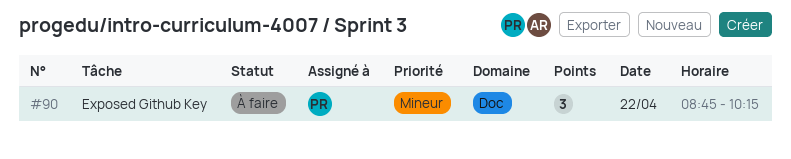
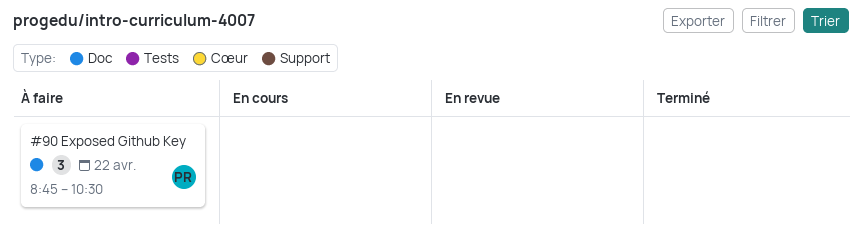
#90, ends: 10:15 -> 10:30

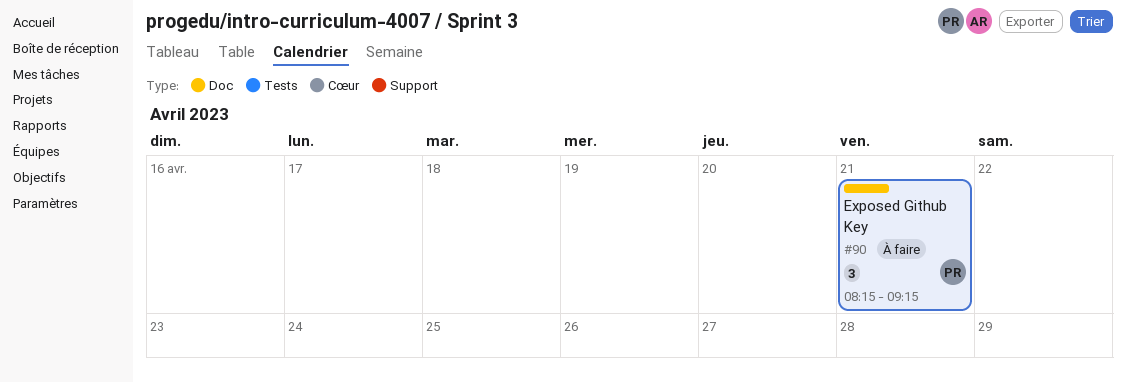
#90, day: Apr 22 -> Apr 21
#90, begins: 08:45 -> 08:15
#90, ends: 10:30 -> 09:15

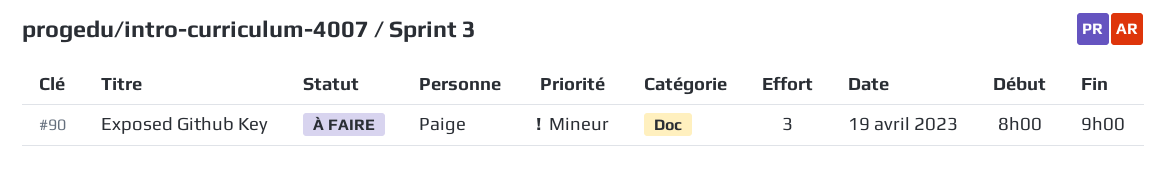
#90, day: Apr 21 -> Apr 19
#90, begins: 08:15 -> 08:00
#90, ends: 09:15 -> 09:00

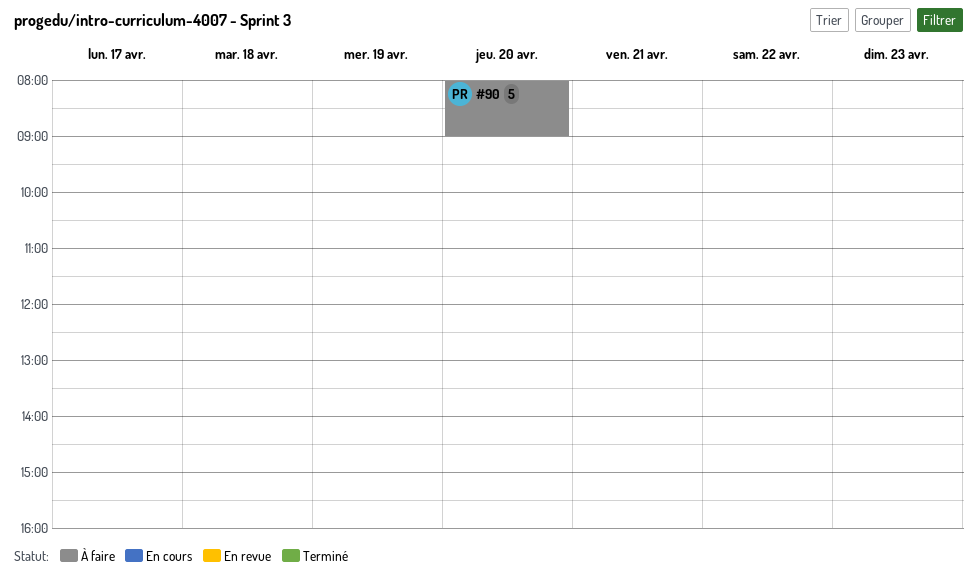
#90, estimate: 3 -> 5
#90, day: Apr 19 -> Apr 20

